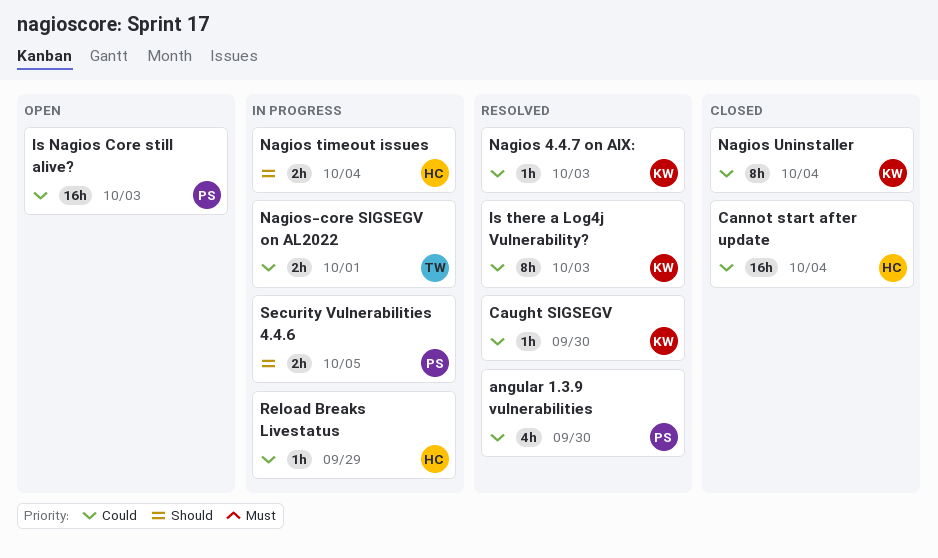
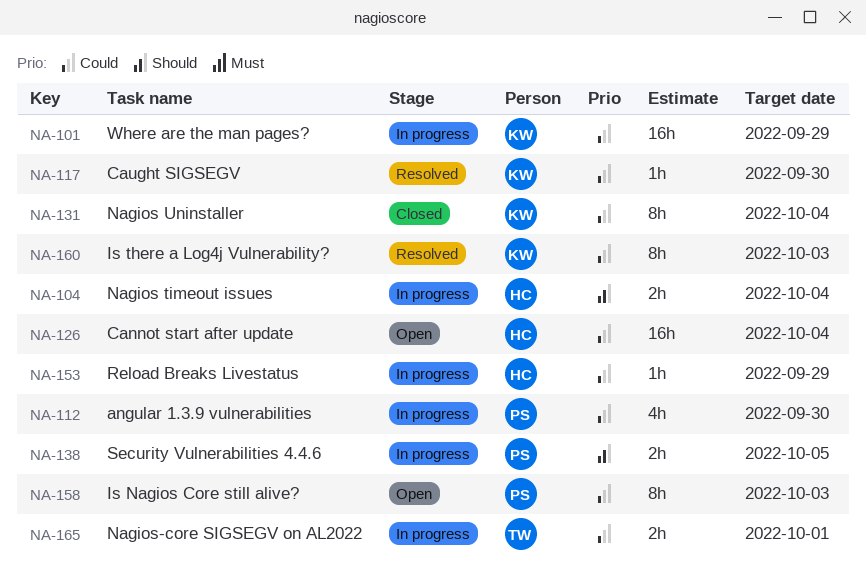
angular 1.3.9 vulnerabilities, status: Resolved -> In progress
Cannot start after update, status: Closed -> Open
Is Nagios Core still alive?, estimate: 16h -> 8h
Nagios 4.4.7 on AIX:: present -> none
Where are the man pages?: none -> present

